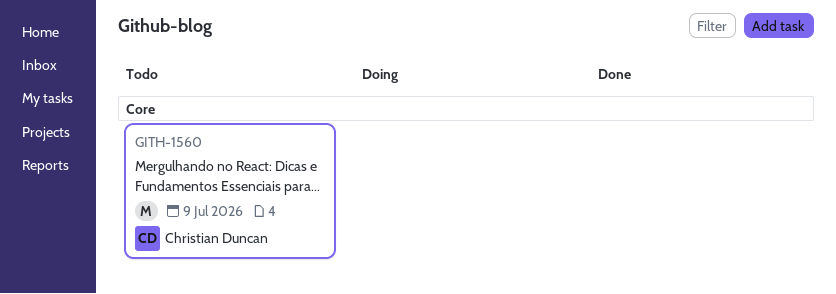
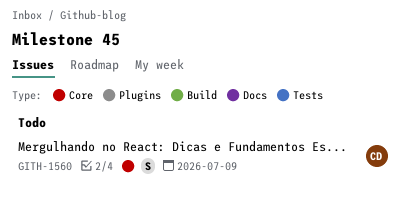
GITH-1560, estimate: M -> S

